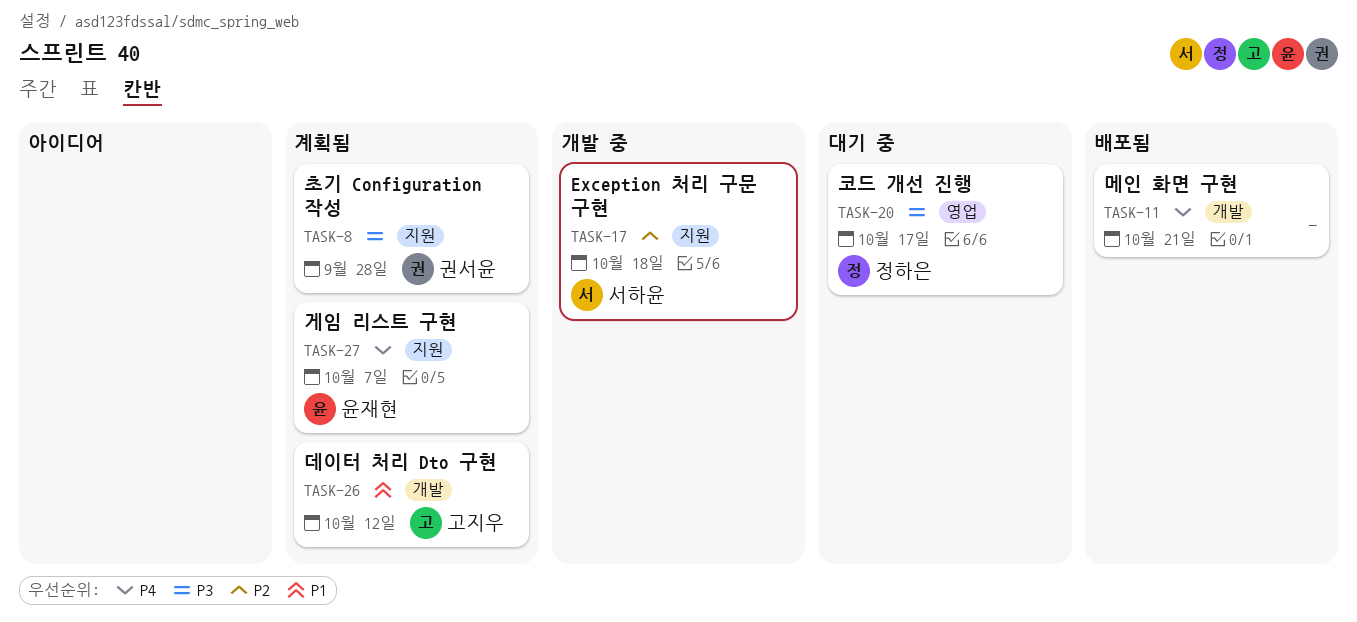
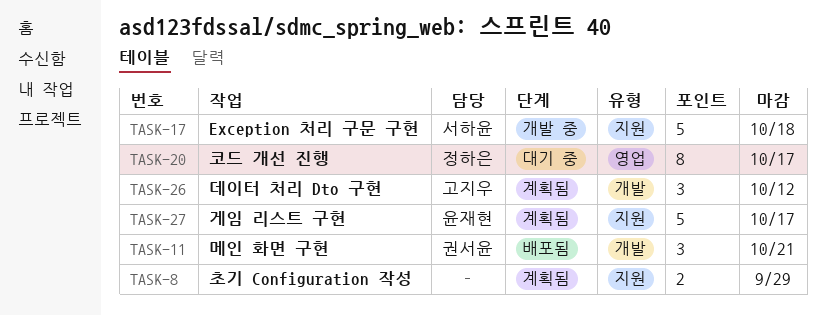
TASK-8, owner: 권서윤 -> none
TASK-8, due: Sep 28 -> Sep 29
TASK-11, owner: none -> 권서윤
TASK-27, due: Oct 7 -> Oct 17

